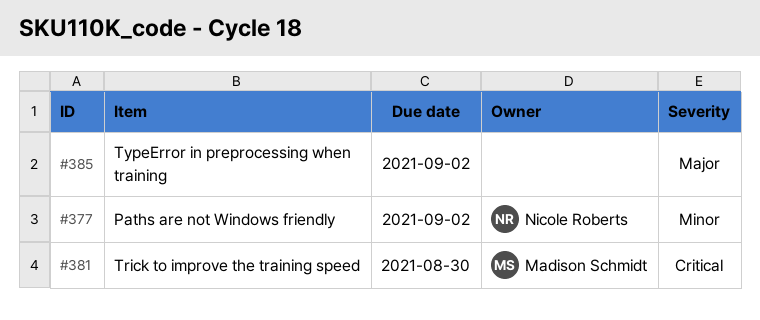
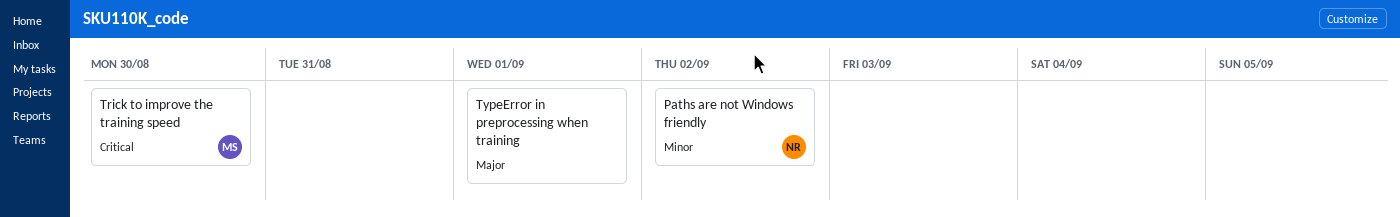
TypeError in preprocessing when training, due: Sep 2 -> Sep 1

